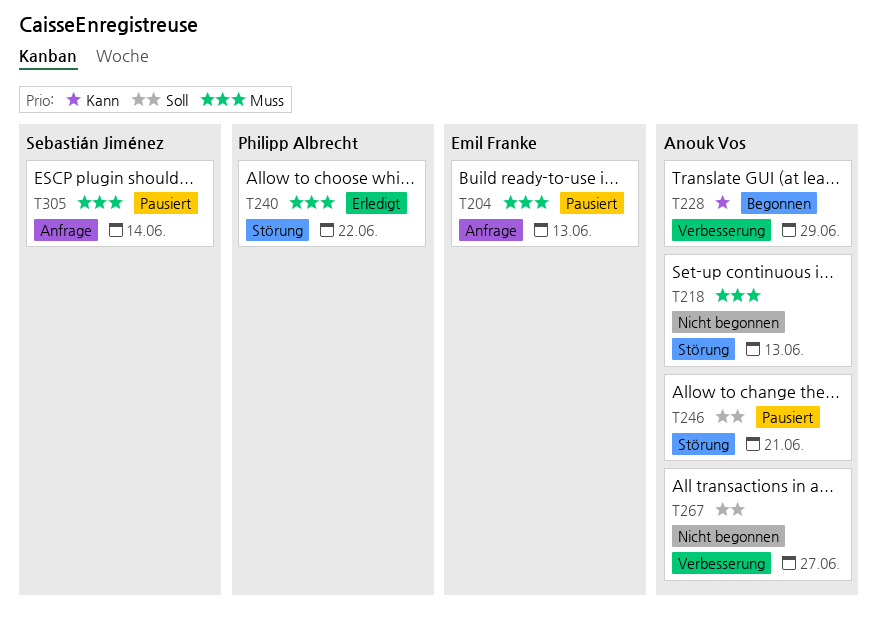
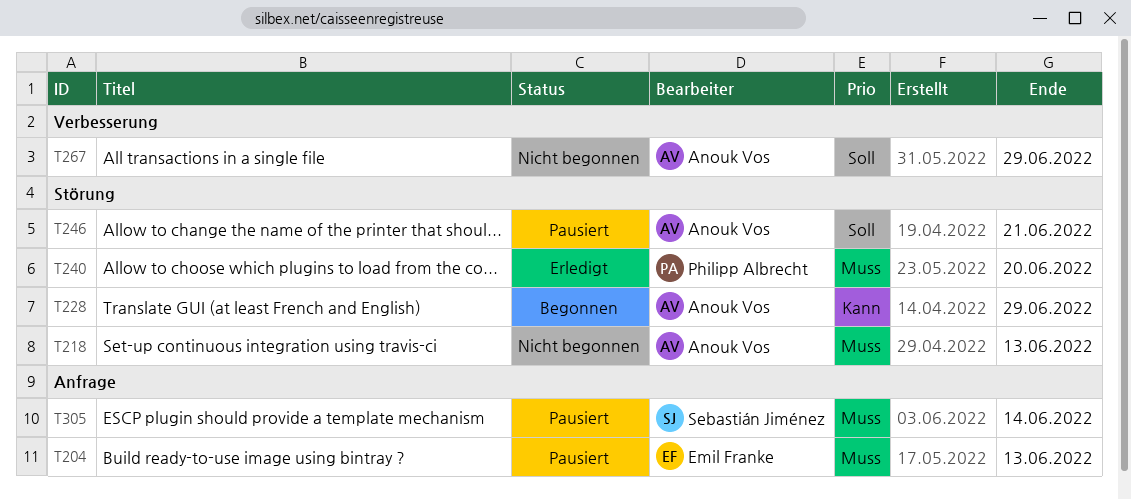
T228, label: Verbesserung -> Störung
T240, due: Jun 22 -> Jun 20
T267, due: Jun 27 -> Jun 29

